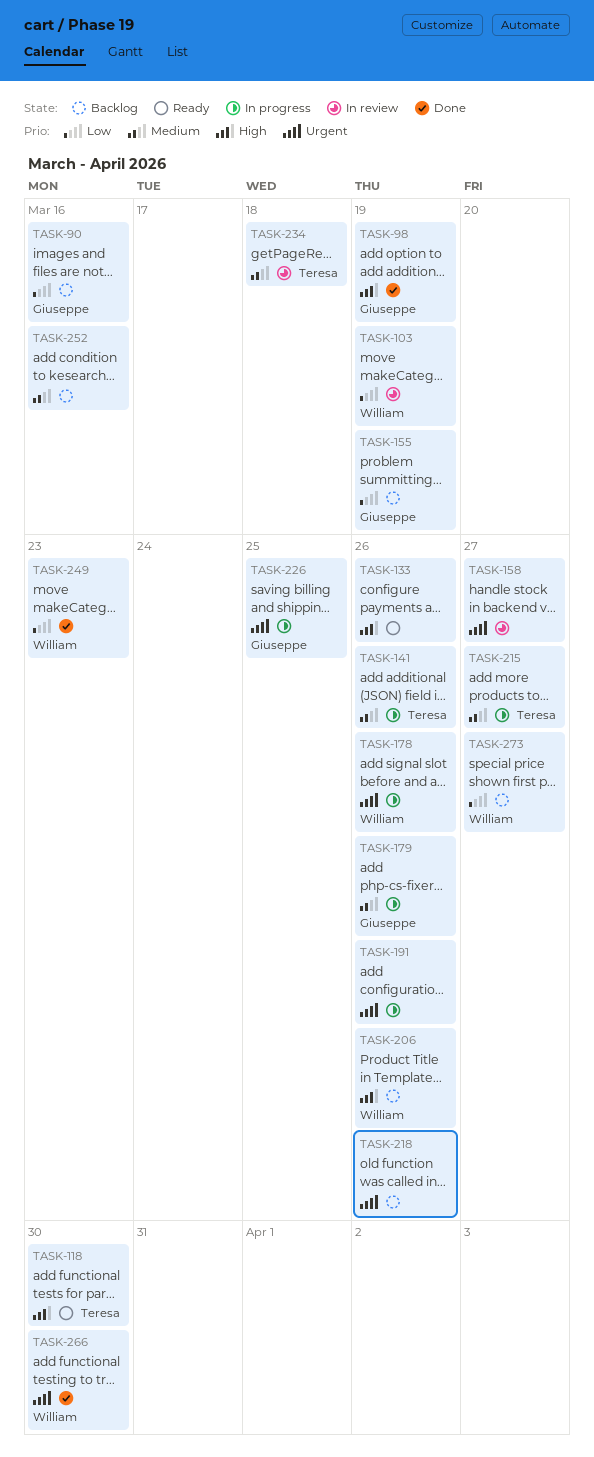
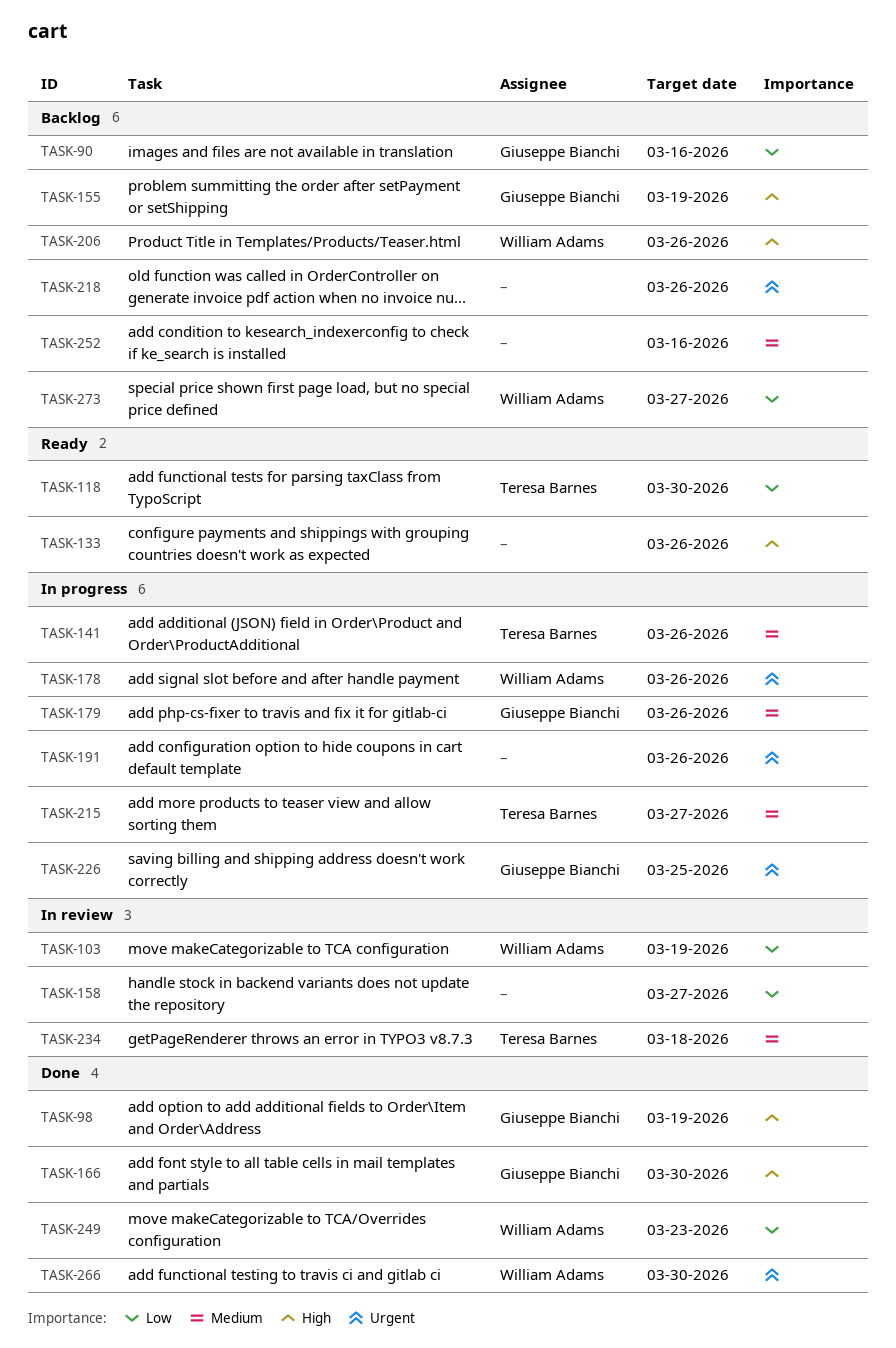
TASK-118, priority: High -> Low
TASK-155, priority: Low -> High
TASK-158, priority: Urgent -> Low
TASK-166: none -> present

